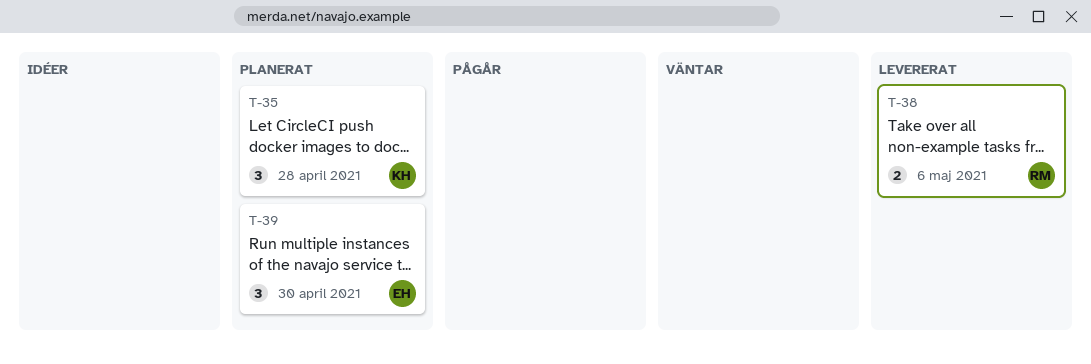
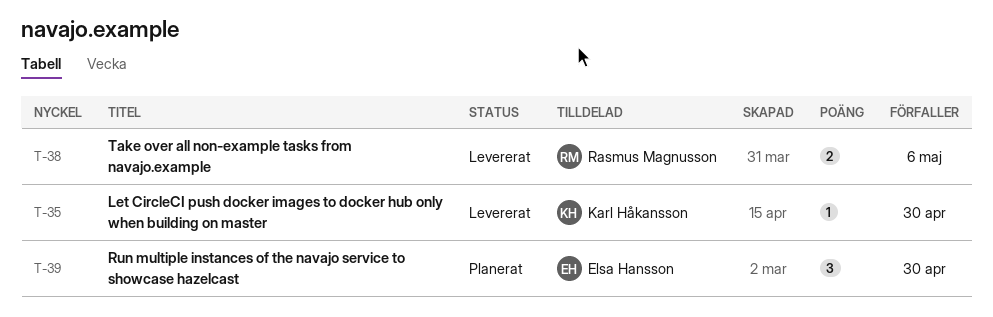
T-35, status: Planerat -> Levererat
T-35, estimate: 3 -> 1
T-35, due: Apr 28 -> Apr 30

